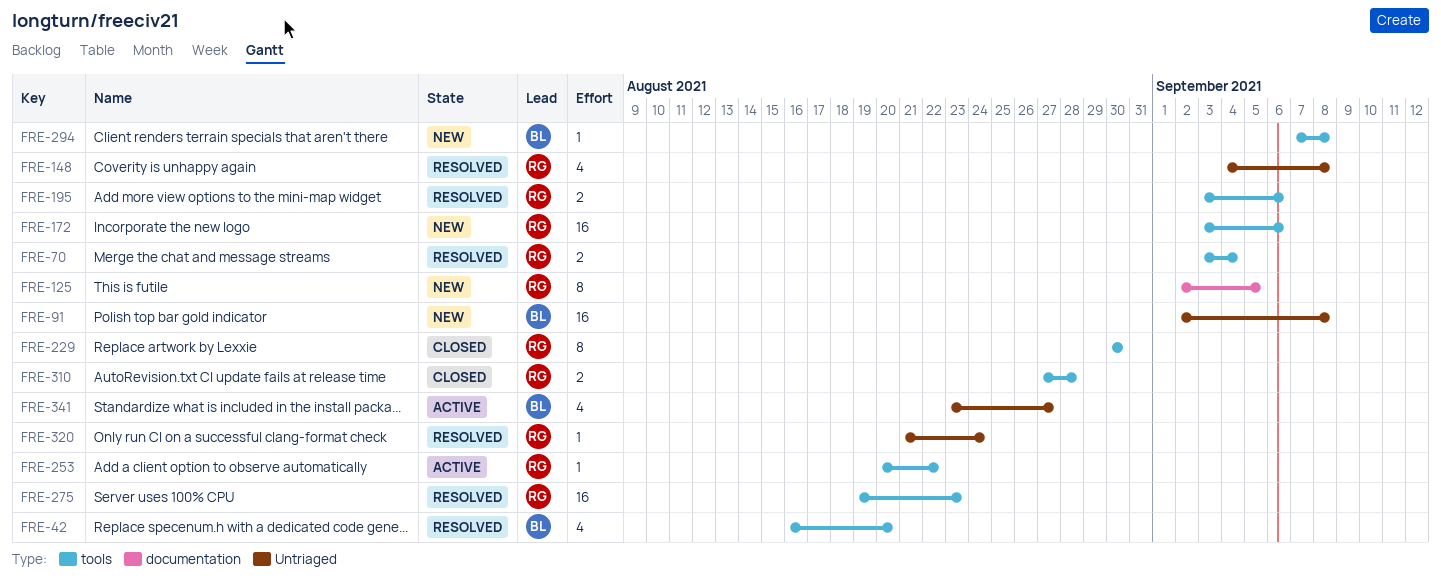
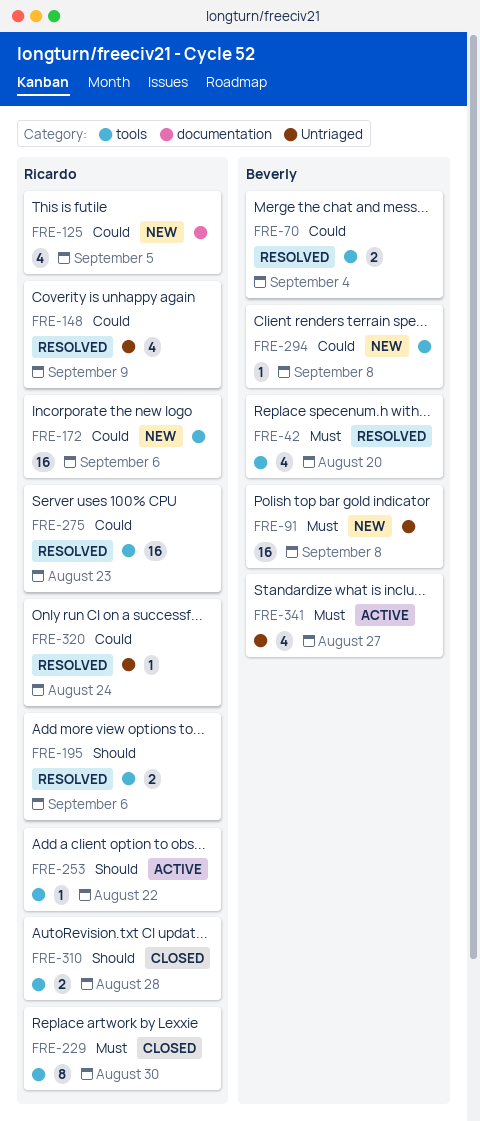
FRE-70, owner: Ricardo -> Beverly
FRE-125, estimate: 8 -> 4
FRE-148, due: Sep 8 -> Sep 9

